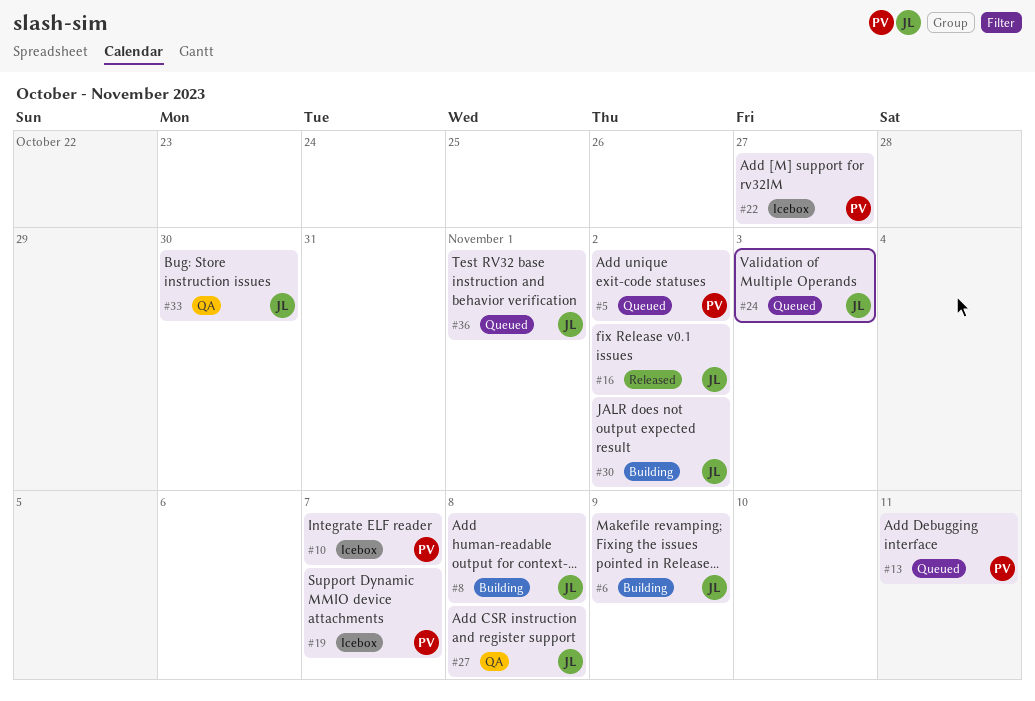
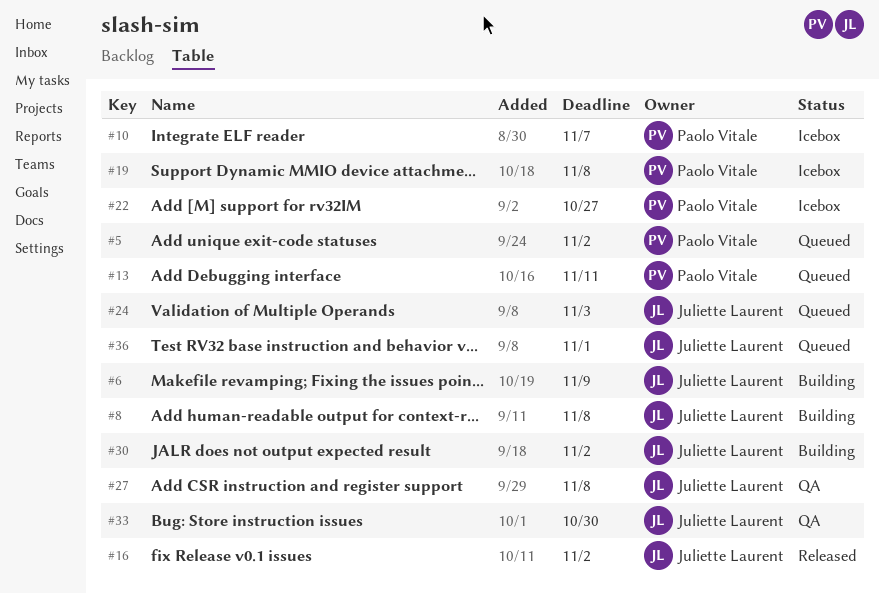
#19, due: Nov 7 -> Nov 8

